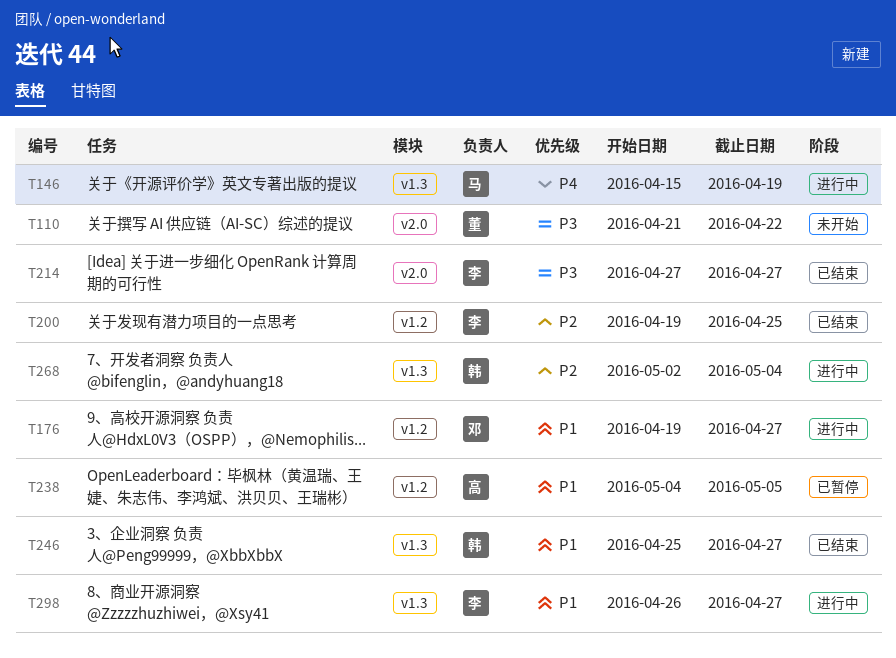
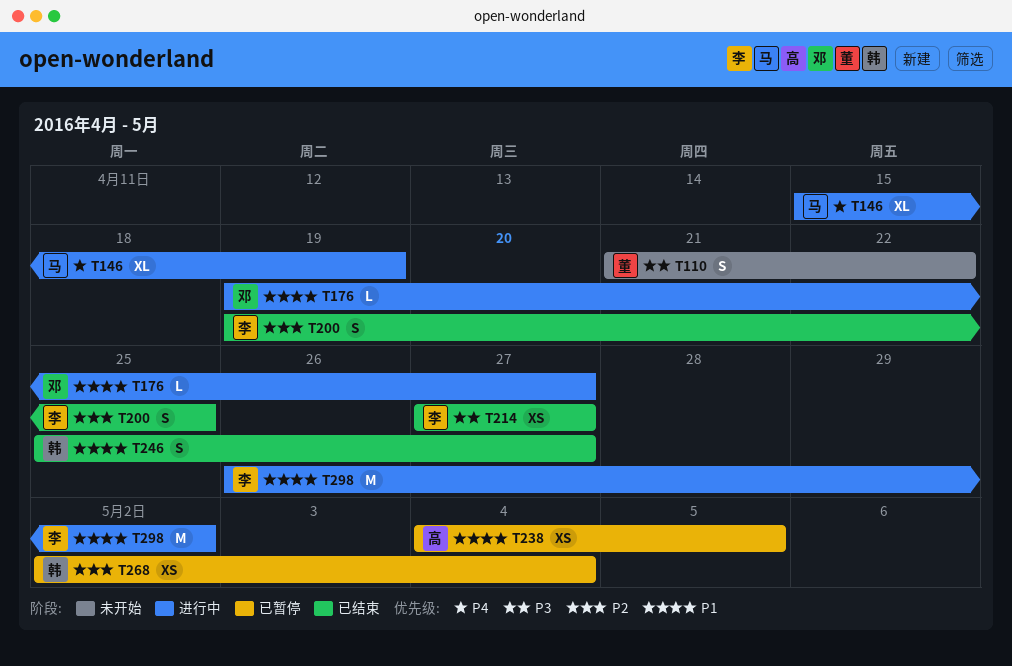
T268, status: 进行中 -> 已暂停
T298, due: Apr 27 -> May 2

